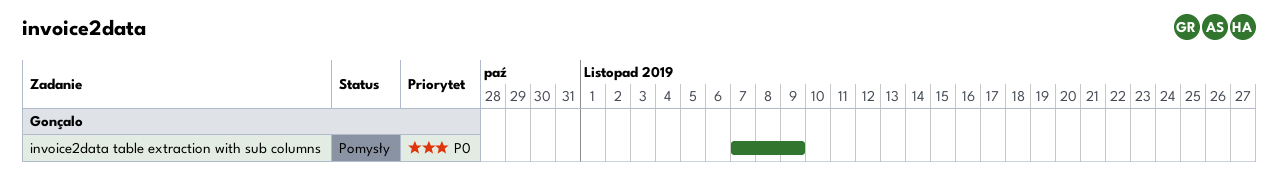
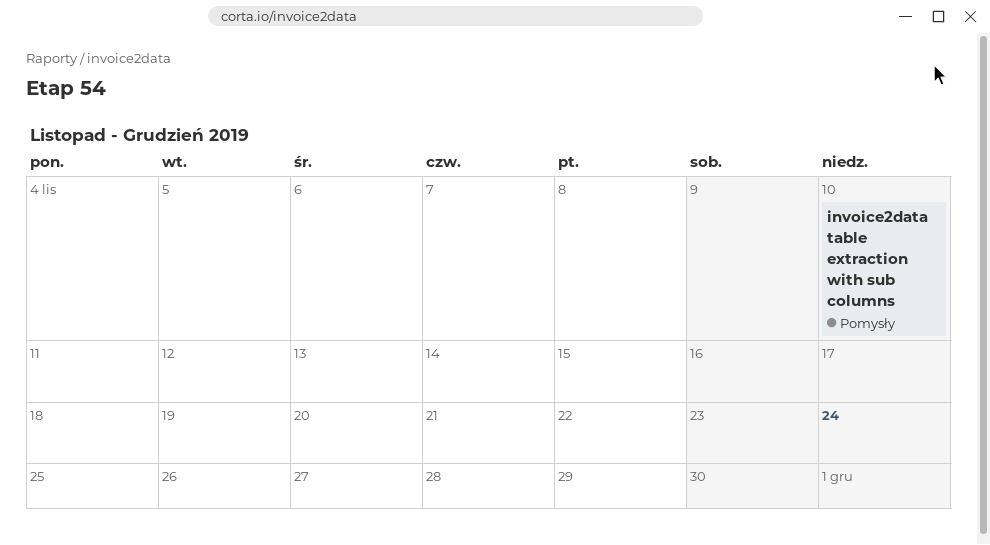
invoice2data table extraction with sub columns, due: Nov 9 -> Nov 10

